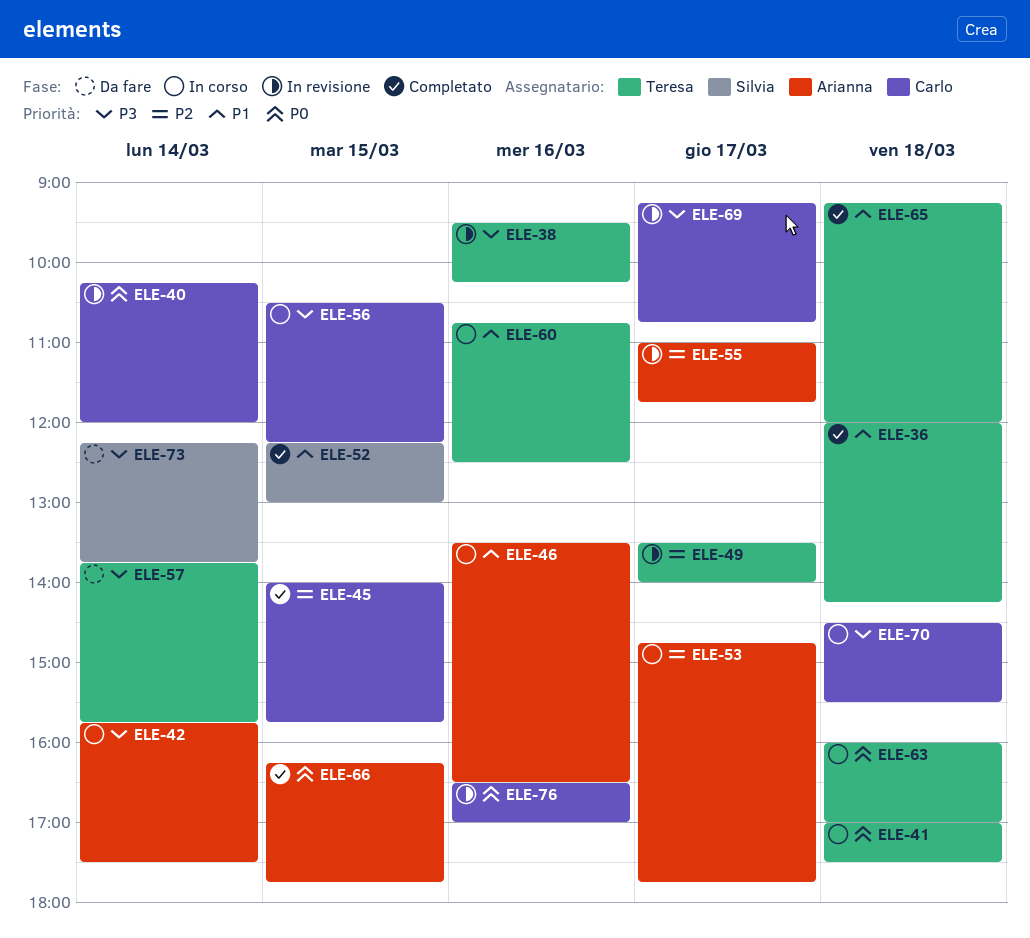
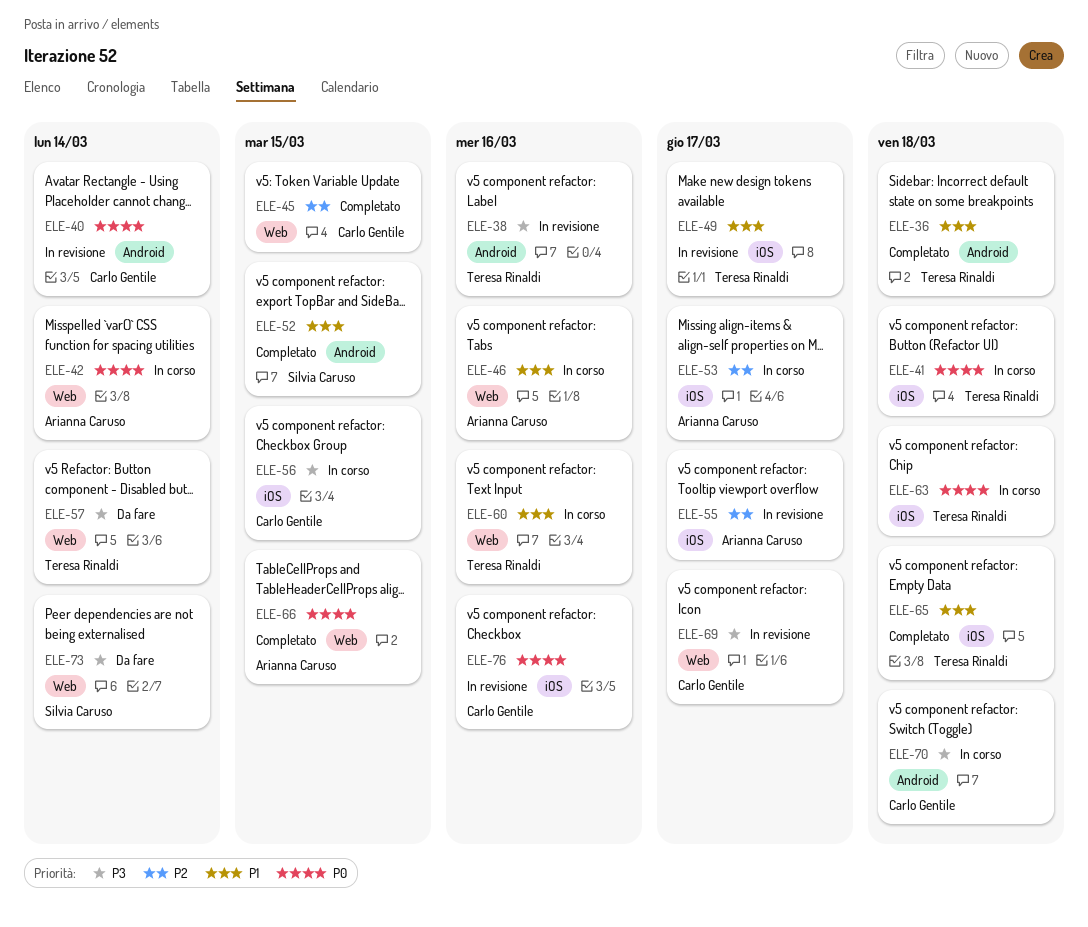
ELE-42, priority: P3 -> P0
ELE-49, priority: P2 -> P1

